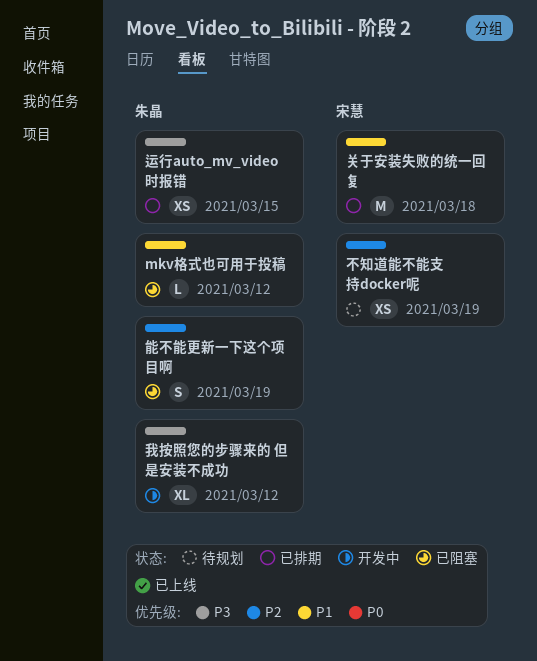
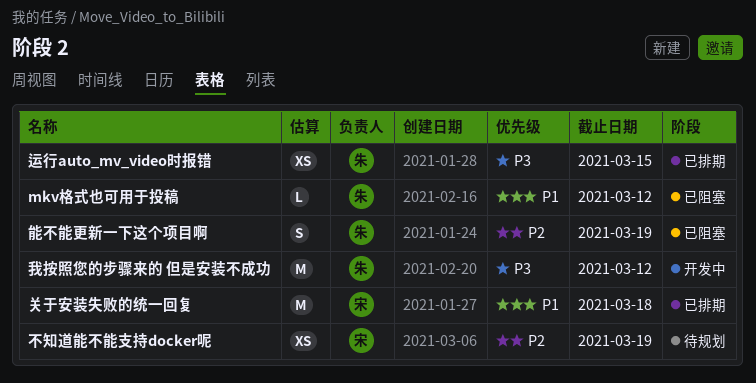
我按照您的步骤来的 但是安装不成功, estimate: XL -> M

